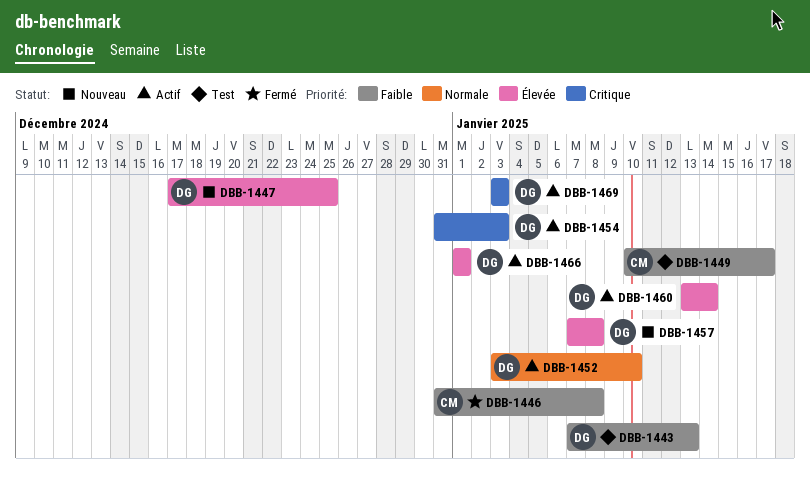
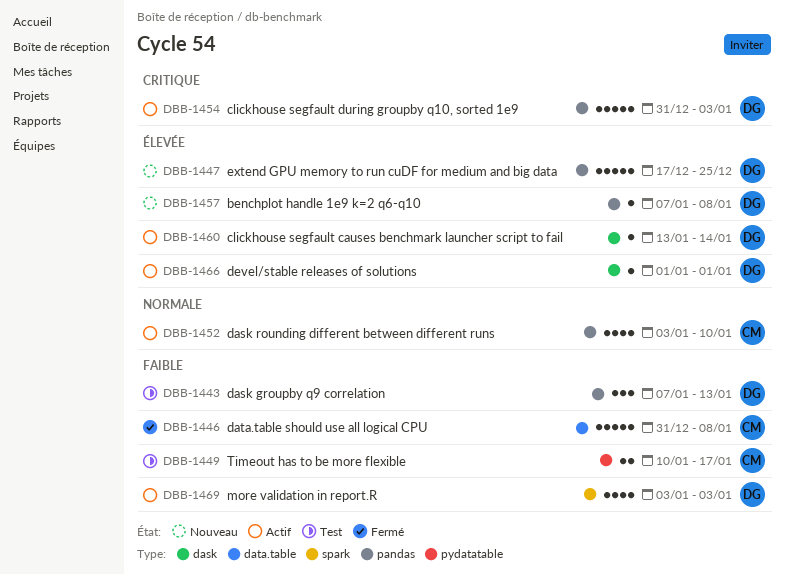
DBB-1452, owner: DG -> CM
DBB-1469, priority: Critique -> Faible

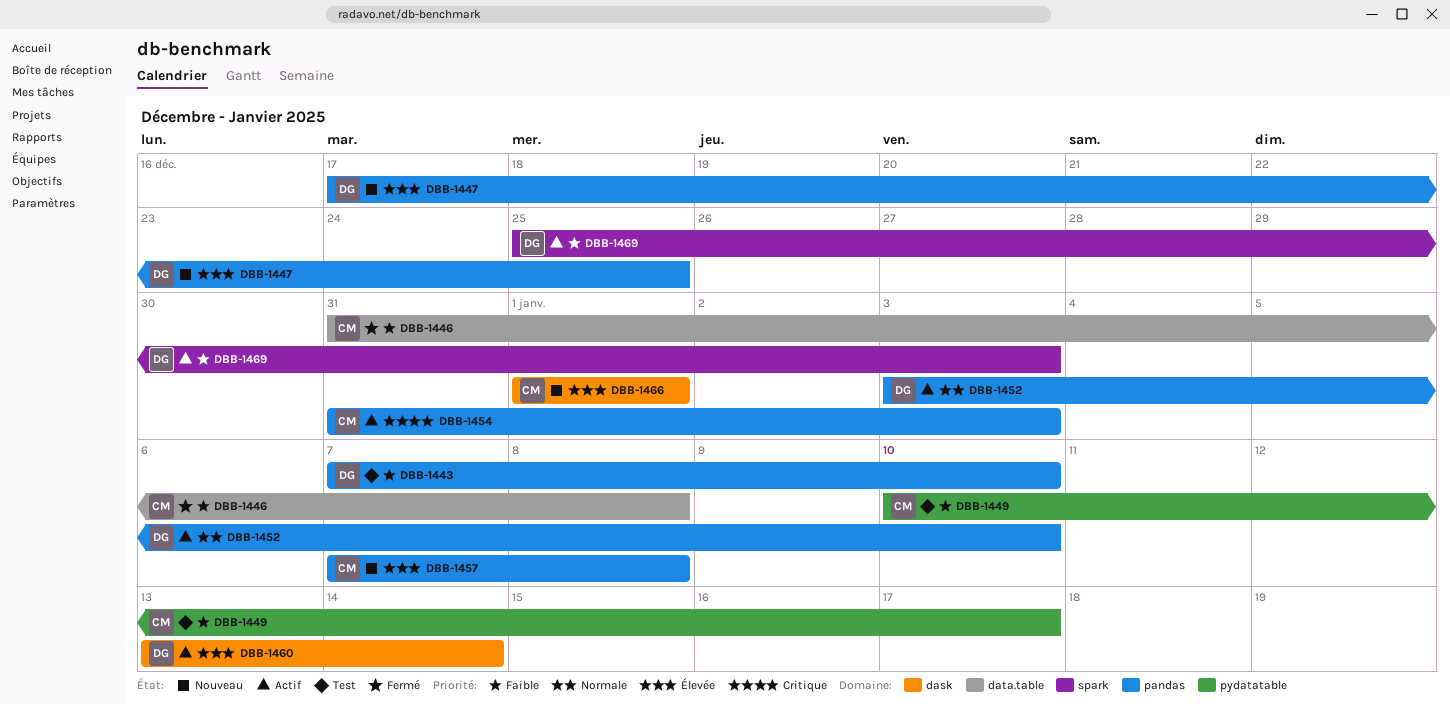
DBB-1443, due: Jan 13 -> Jan 10
DBB-1452, owner: CM -> DG
DBB-1454, owner: DG -> CM
DBB-1457, owner: DG -> CM
DBB-1466, status: Actif -> Nouveau
DBB-1466, owner: DG -> CM
DBB-1469, start: Jan 3 -> Dec 25

